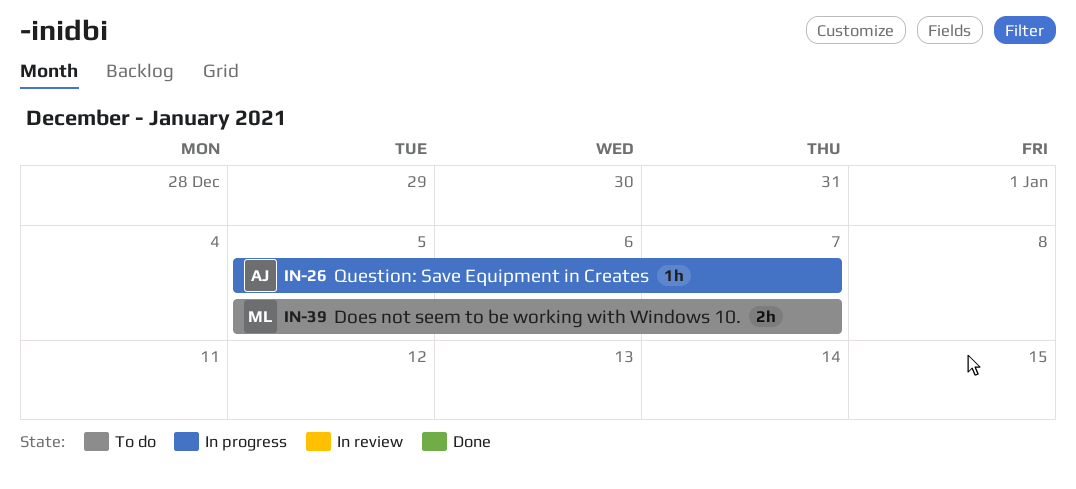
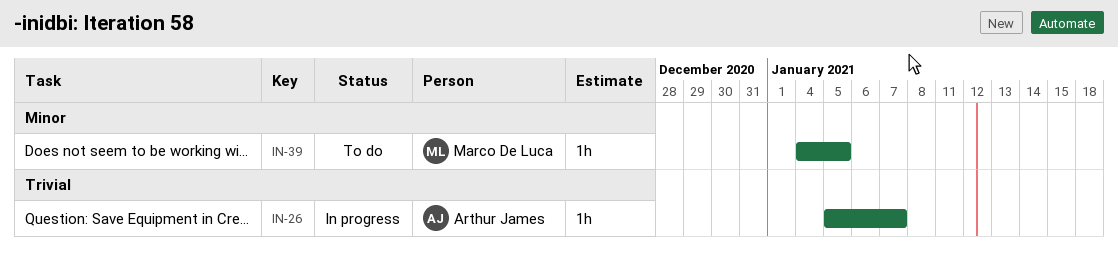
IN-39, estimate: 2h -> 1h
IN-39, start: Jan 5 -> Jan 4
IN-39, due: Jan 7 -> Jan 5

